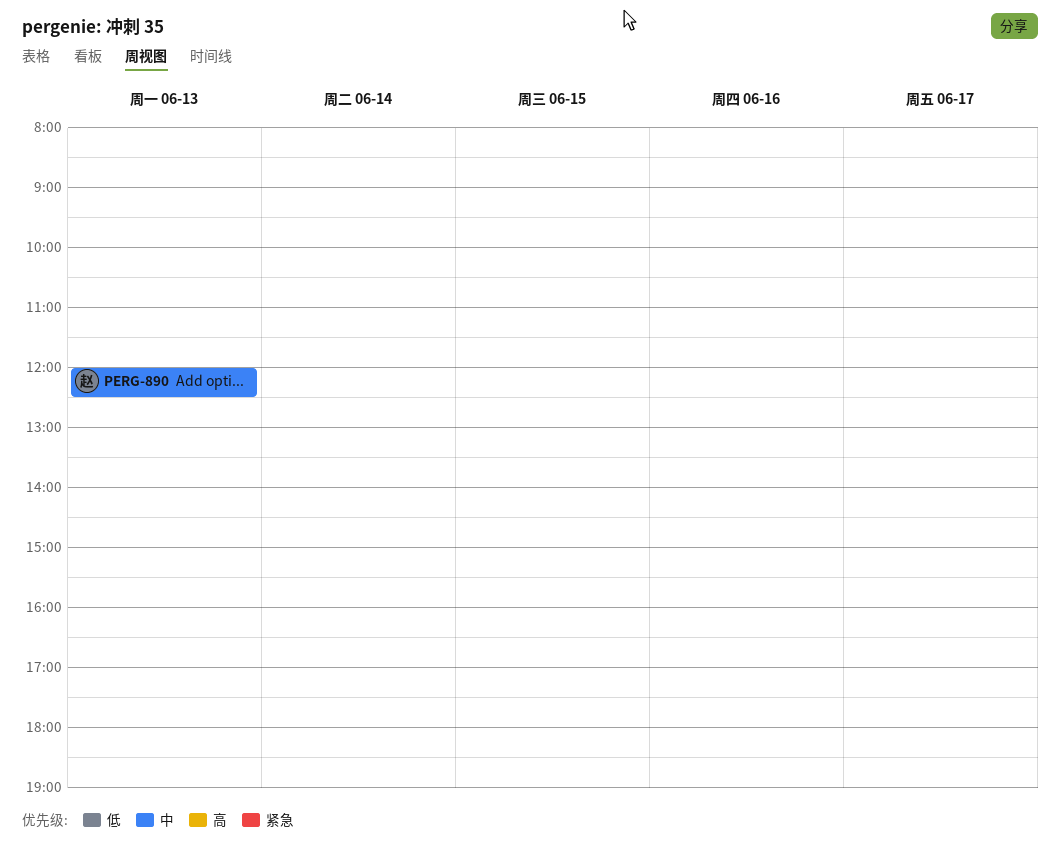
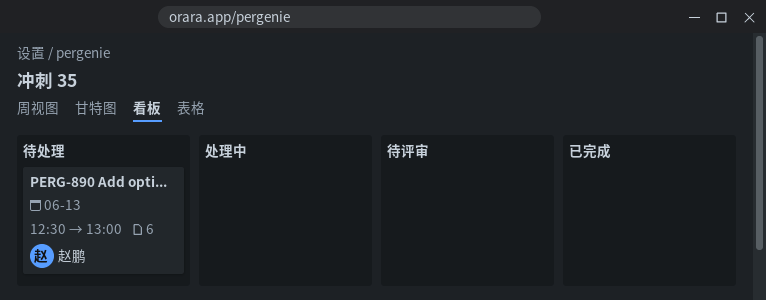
PERG-890, begins: 12:00 -> 12:30
PERG-890, ends: 12:30 -> 13:00

